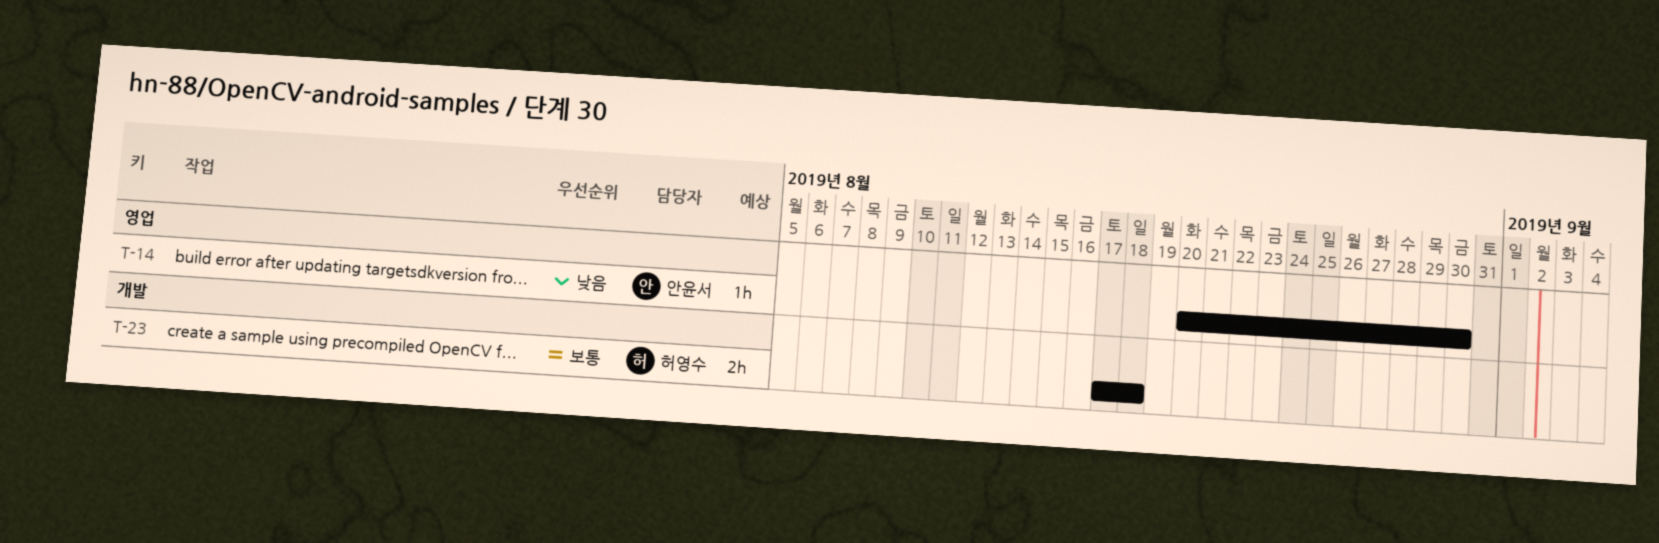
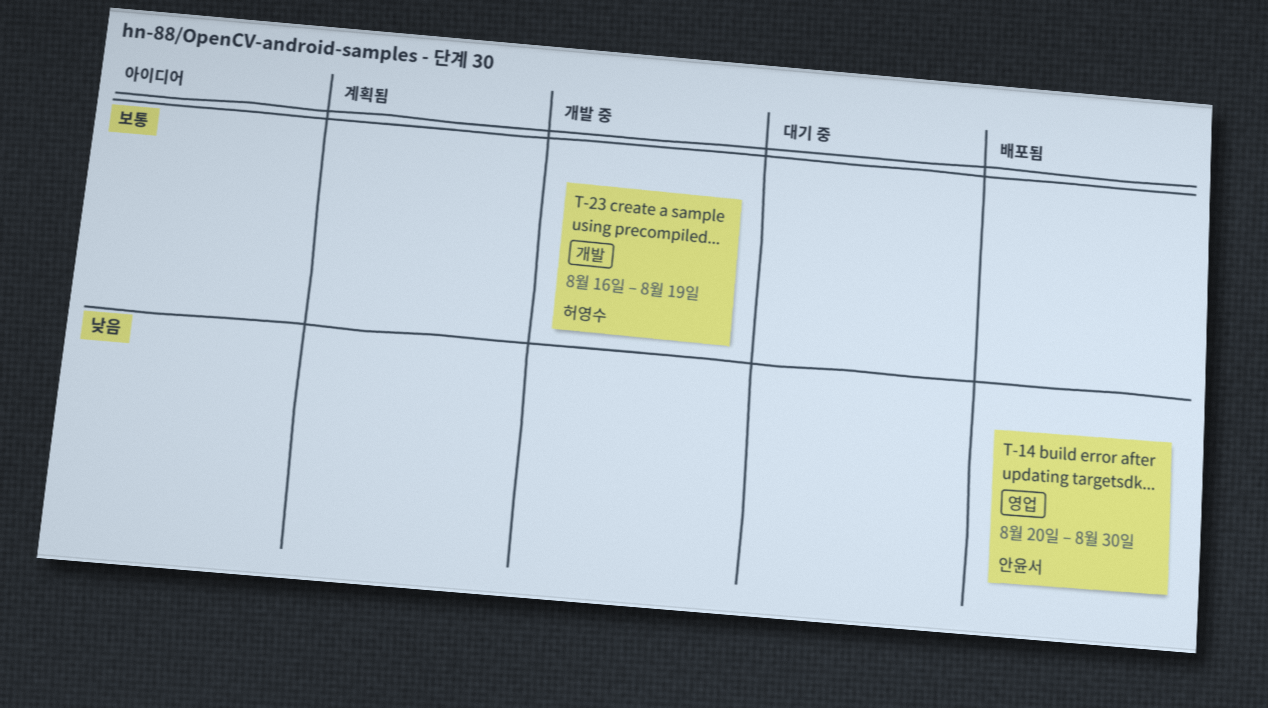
T-23, start: Aug 17 -> Aug 16
T-23, due: Aug 18 -> Aug 19

